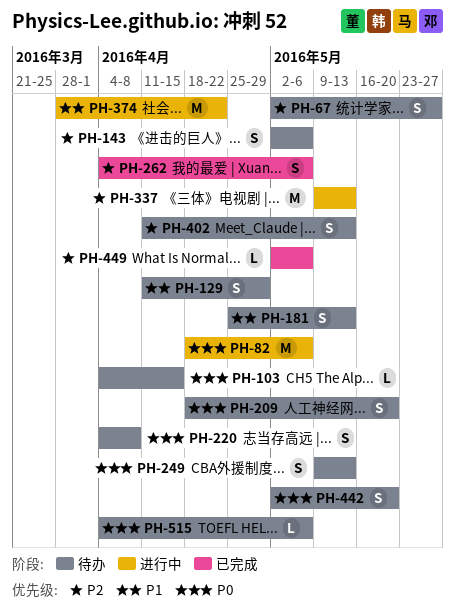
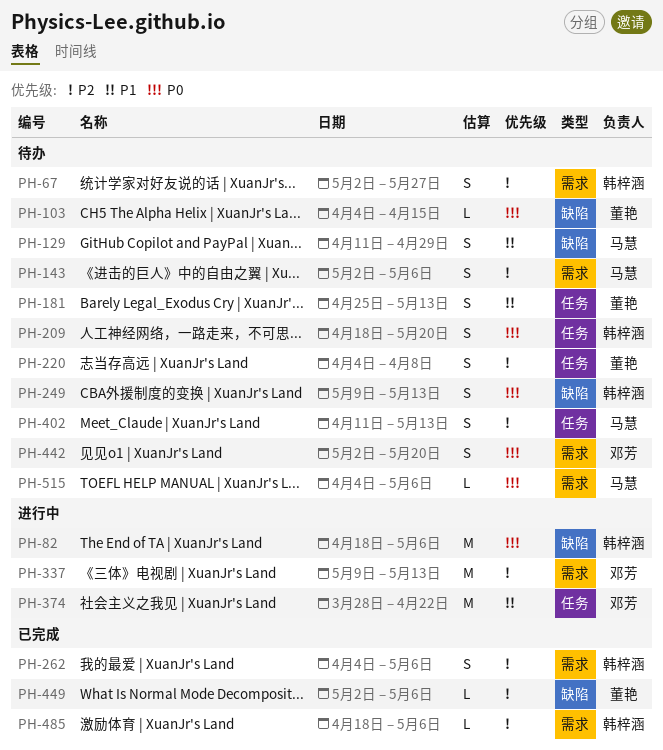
PH-220, priority: P0 -> P2
PH-485: none -> present

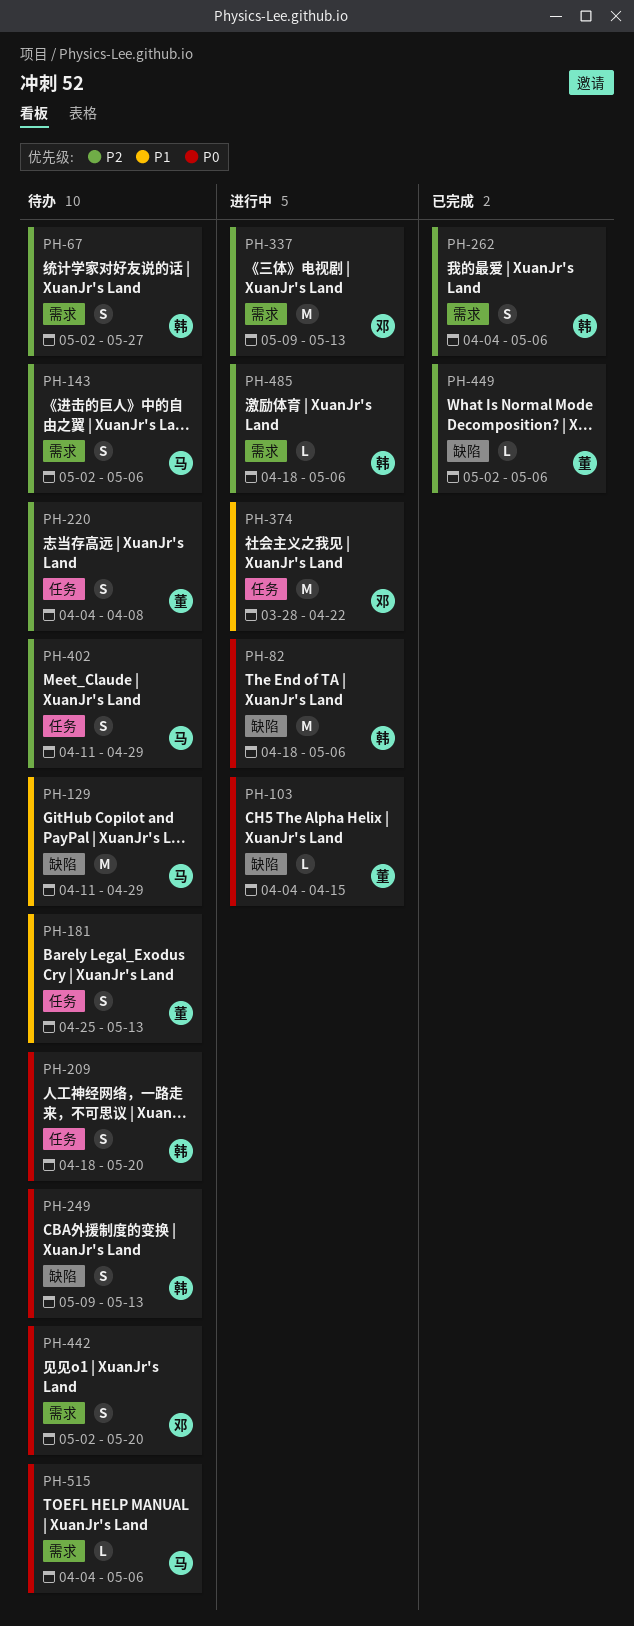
PH-103, status: 待办 -> 进行中
PH-129, estimate: S -> M
PH-402, due: May 13 -> Apr 29
PH-485, status: 已完成 -> 进行中

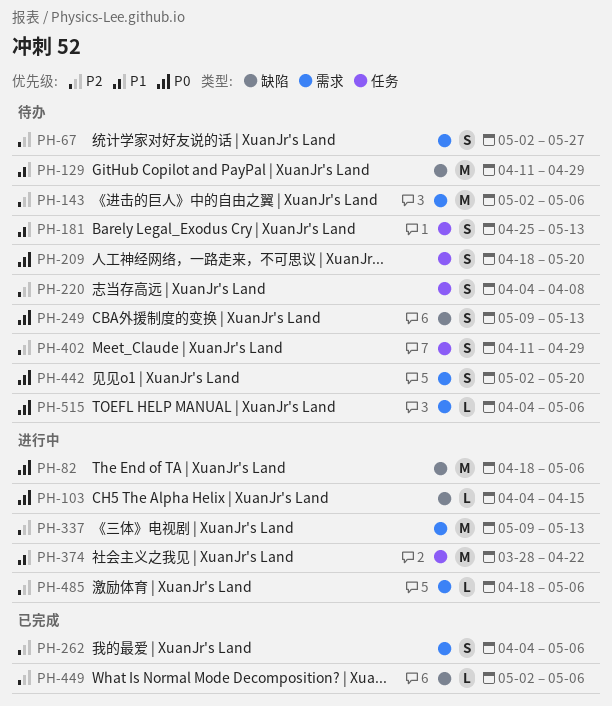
PH-143, estimate: S -> M

